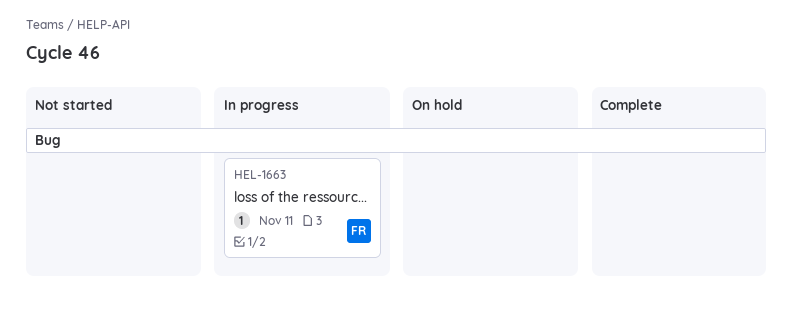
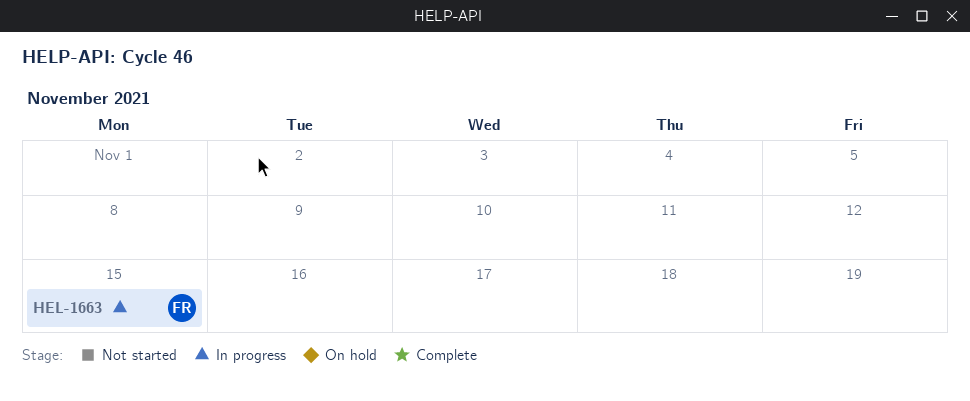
HEL-1663, due: Nov 11 -> Nov 15

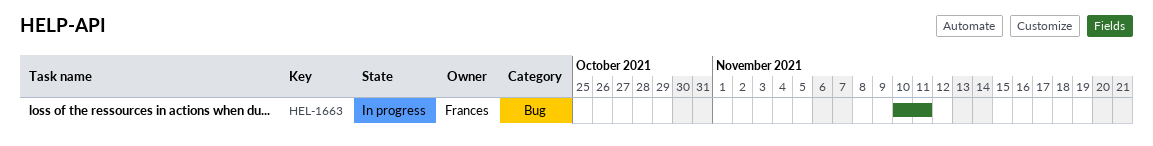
HEL-1663, due: Nov 15 -> Nov 11

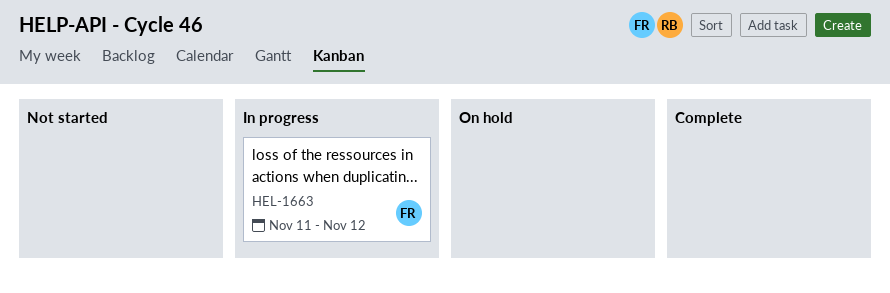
HEL-1663, start: Nov 10 -> Nov 11
HEL-1663, due: Nov 11 -> Nov 12

